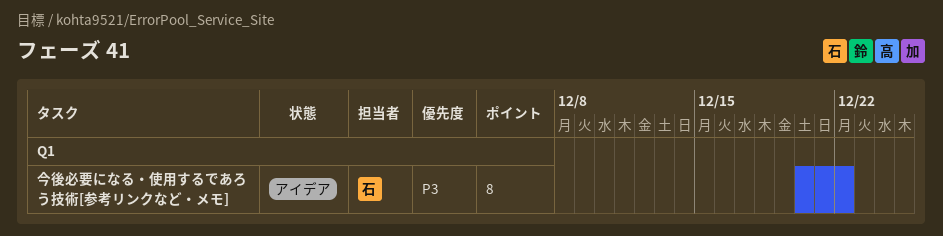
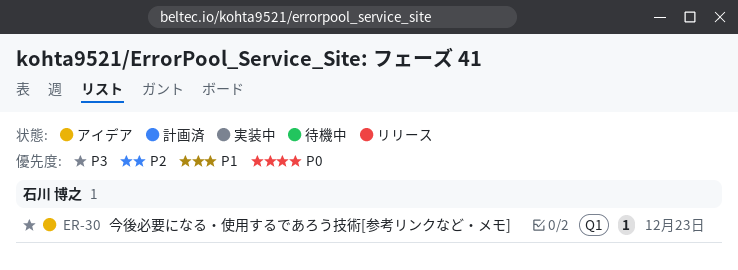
今後必要になる・使用するであろう技術[参考リンクなど・メモ], estimate: 8 -> 1
今後必要になる・使用するであろう技術[参考リンクなど・メモ], due: Dec 22 -> Dec 23

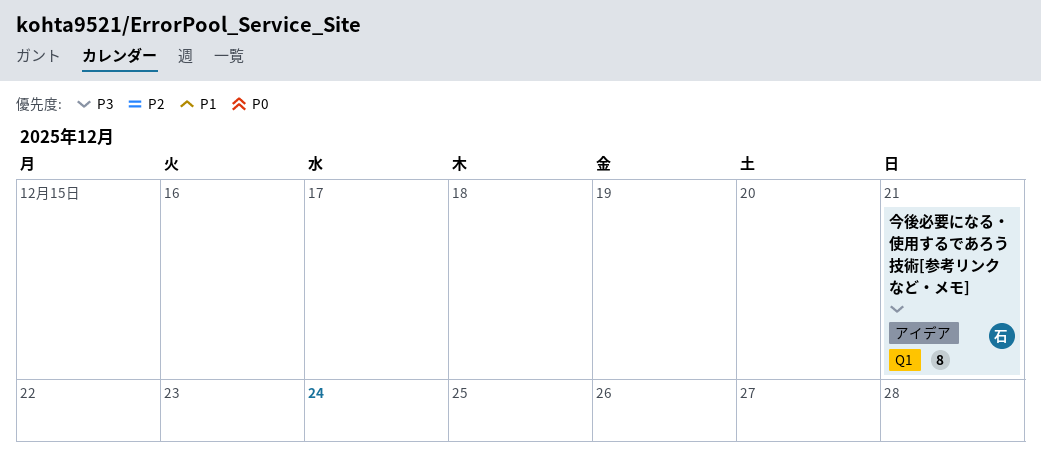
今後必要になる・使用するであろう技術[参考リンクなど・メモ], estimate: 1 -> 8
今後必要になる・使用するであろう技術[参考リンクなど・メモ], due: Dec 23 -> Dec 21

